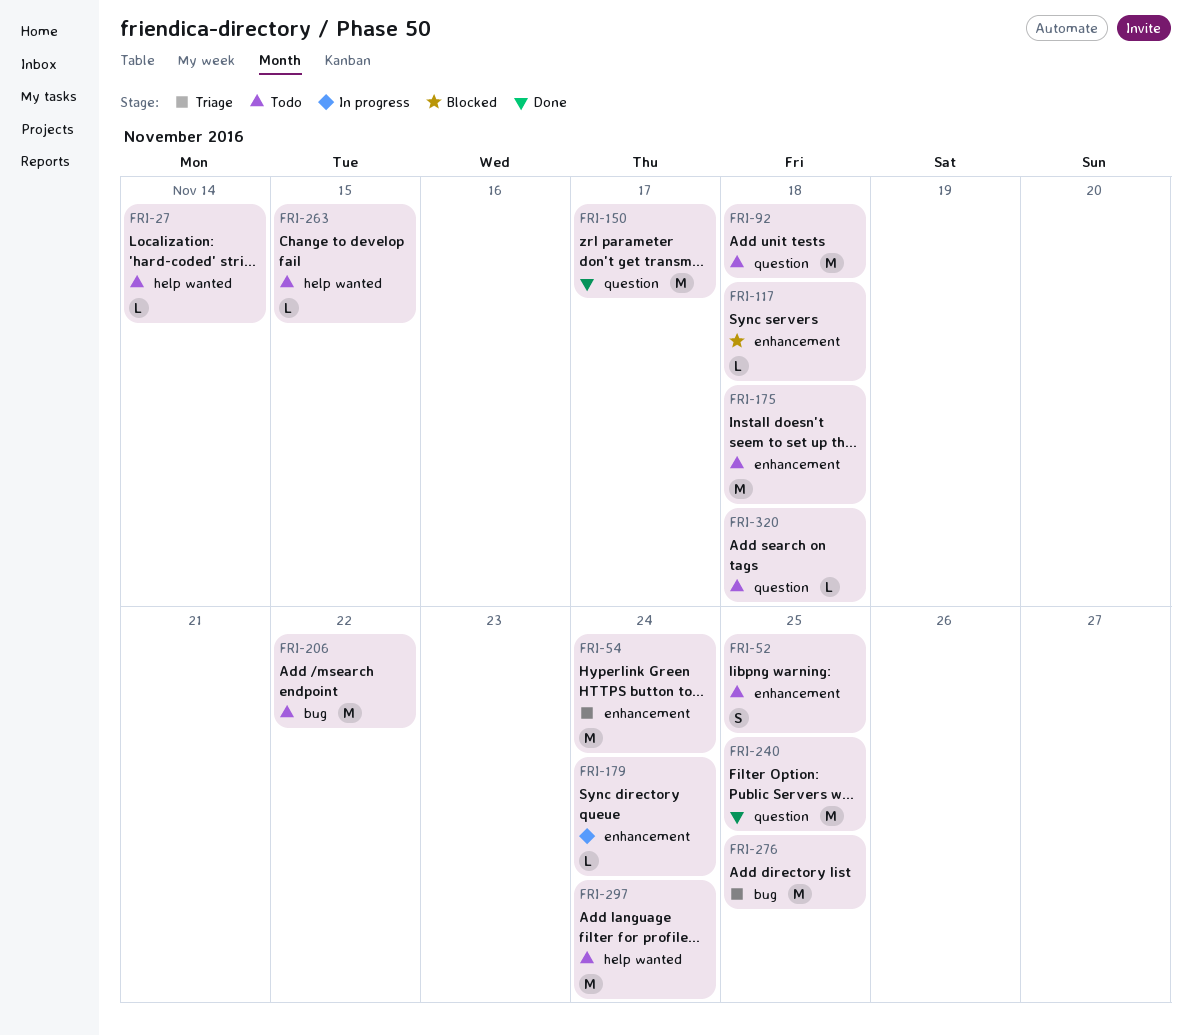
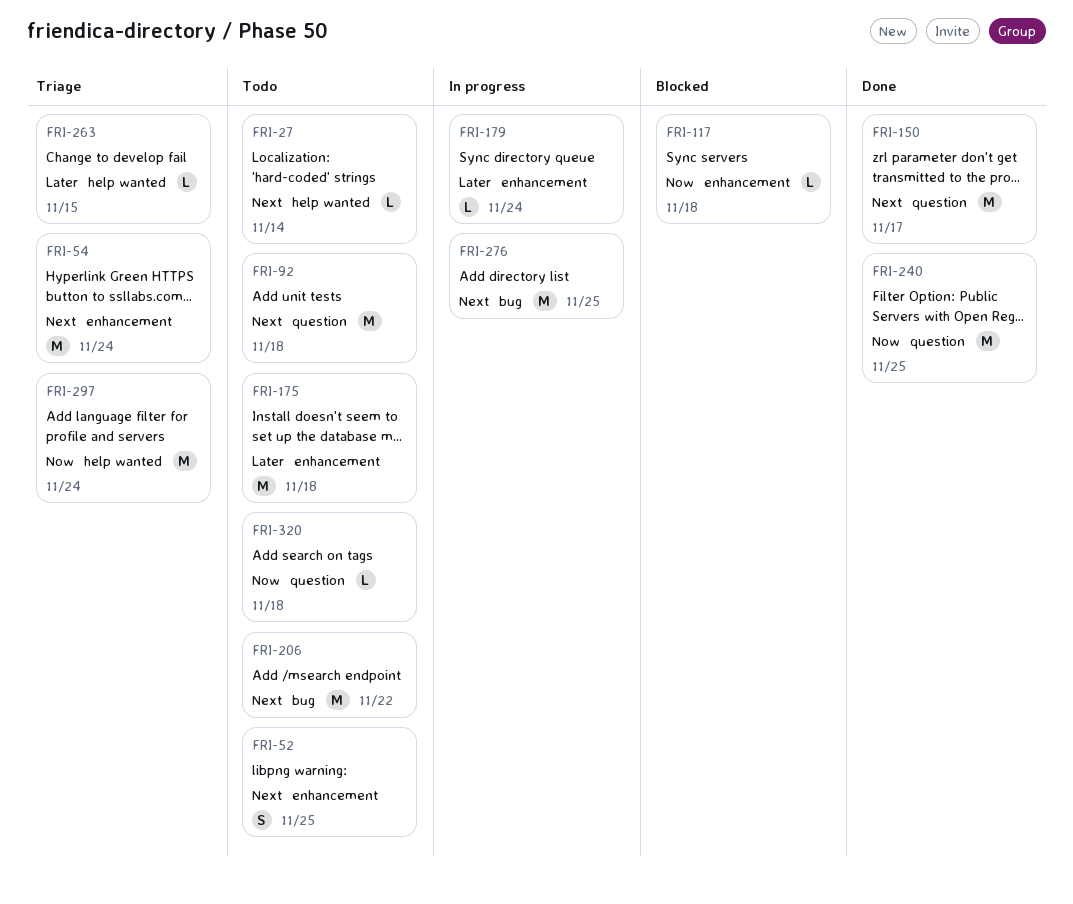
FRI-263, status: Todo -> Triage
FRI-276, status: Triage -> In progress
FRI-297, status: Todo -> Triage

